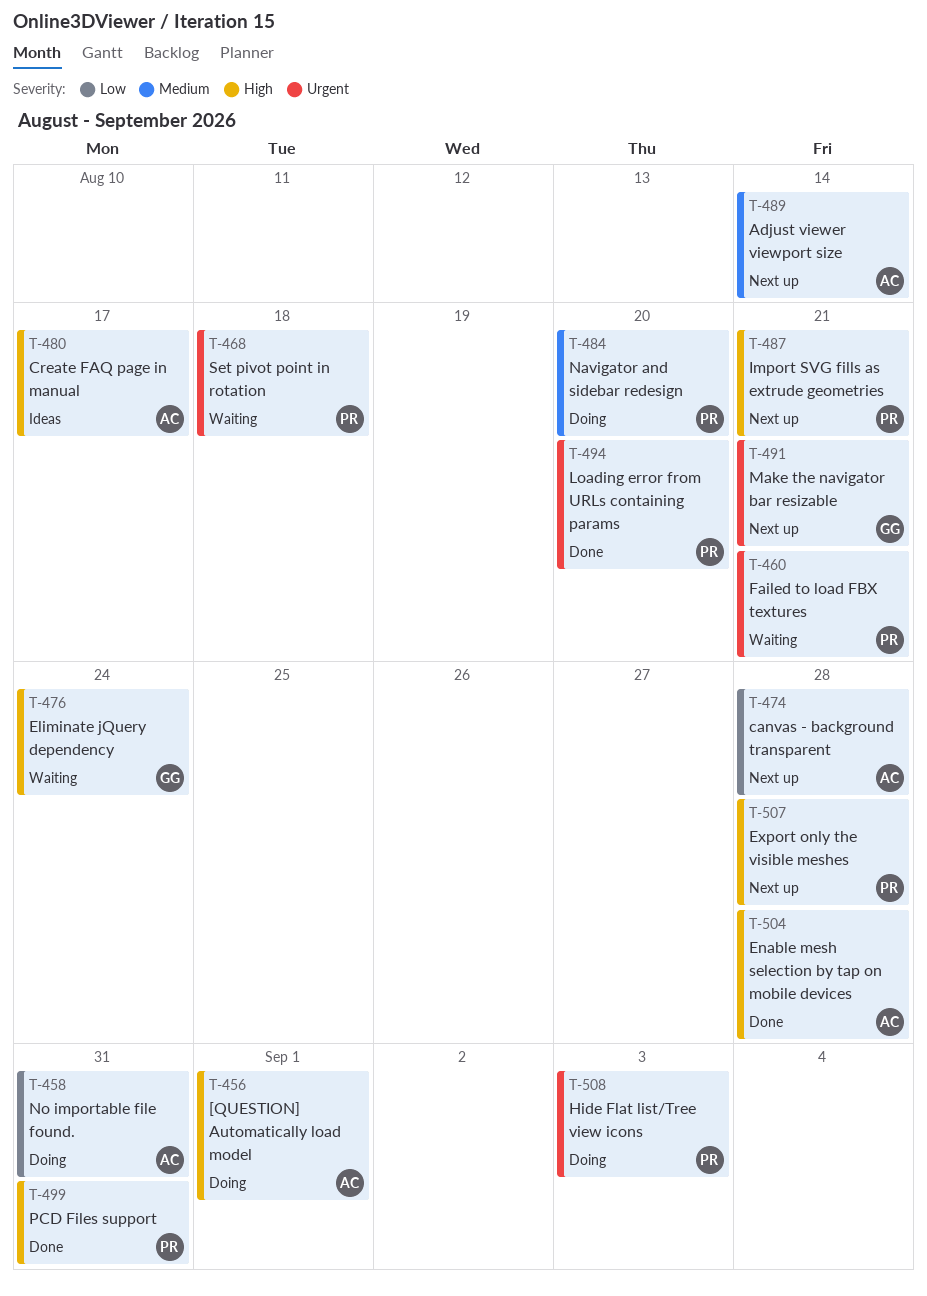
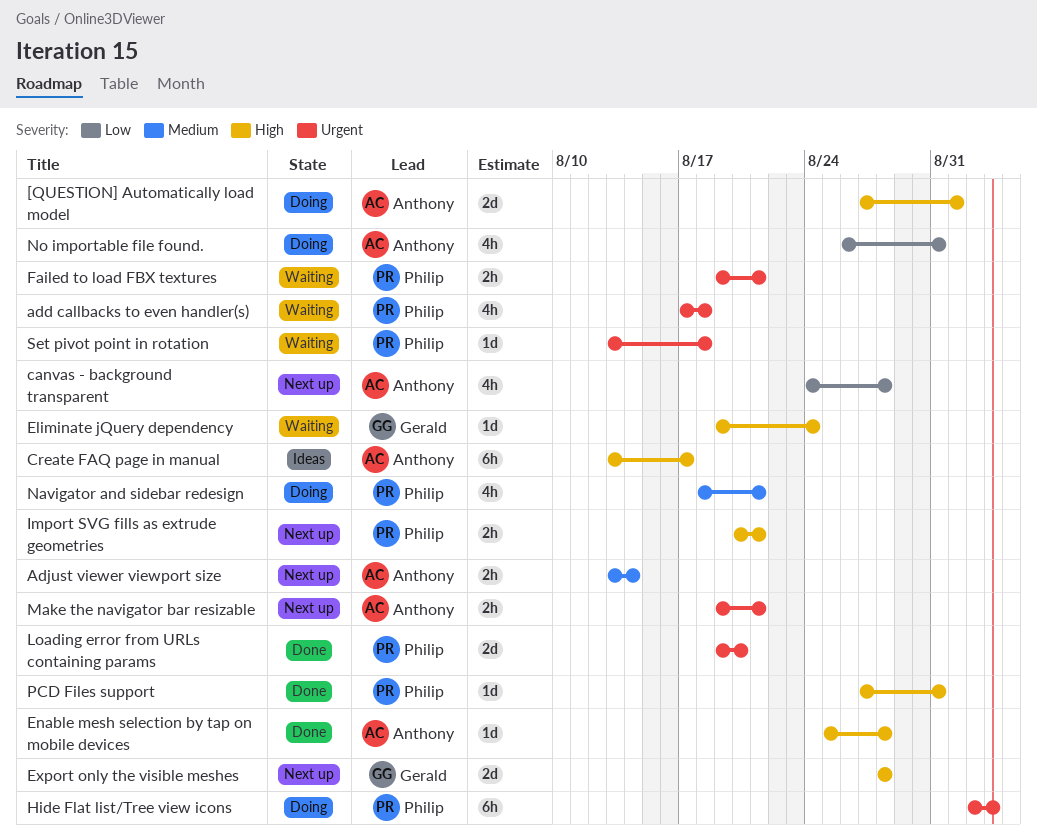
add callbacks to even handler(s): none -> present
Export only the visible meshes, owner: Philip -> Gerald
Make the navigator bar resizable, owner: Gerald -> Anthony
Navigator and sidebar redesign, due: Aug 20 -> Aug 21

